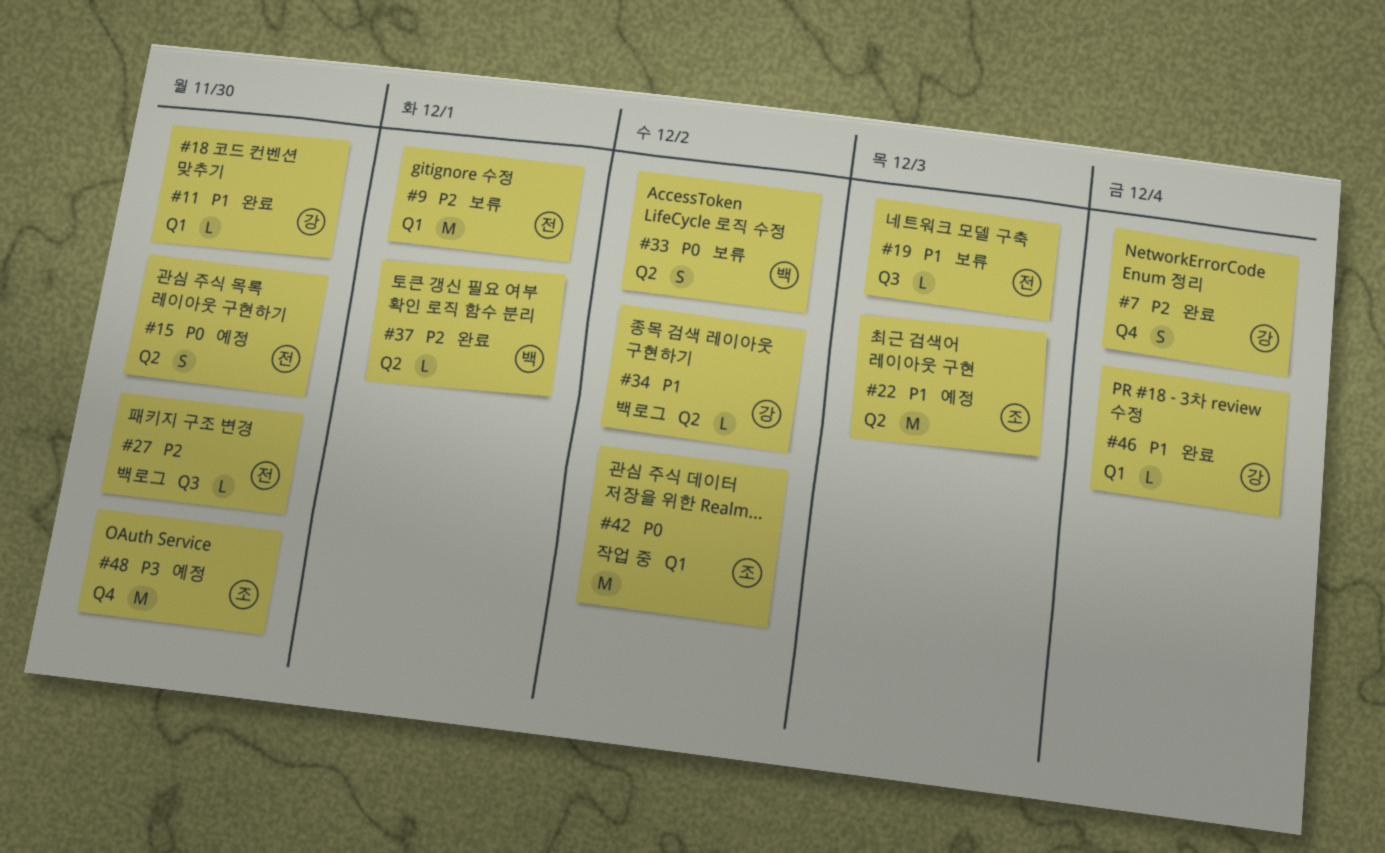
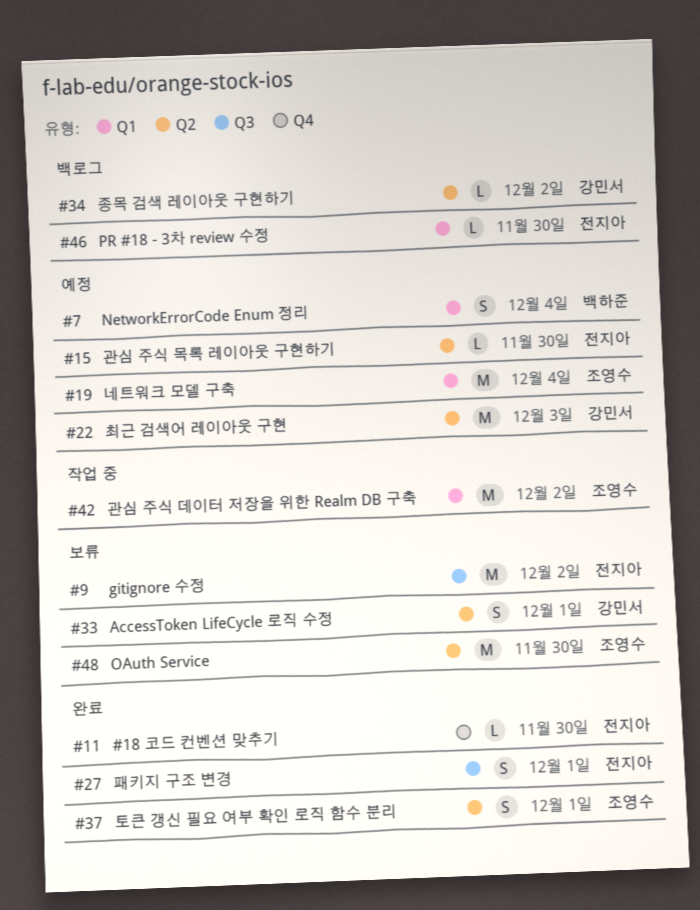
#7, status: 완료 -> 예정
#7, owner: 강민서 -> 백하준
#7, label: Q4 -> Q1
#9, label: Q1 -> Q3
#9, due: Dec 1 -> Dec 2
#11, owner: 강민서 -> 전지아
#11, label: Q1 -> Q4
#15, estimate: S -> L
#19, status: 보류 -> 예정
#19, owner: 전지아 -> 조영수
#19, label: Q3 -> Q1
#19, estimate: L -> M
#19, due: Dec 3 -> Dec 4
#22, owner: 조영수 -> 강민서
#27, status: 백로그 -> 완료
#27, estimate: L -> S
#27, due: Nov 30 -> Dec 1
#33, owner: 백하준 -> 강민서
#33, due: Dec 2 -> Dec 1
#37, owner: 백하준 -> 조영수
#37, estimate: L -> S
#46, status: 완료 -> 백로그
#46, owner: 강민서 -> 전지아
#46, due: Dec 4 -> Nov 30
#48, status: 예정 -> 보류
#48, label: Q4 -> Q2

